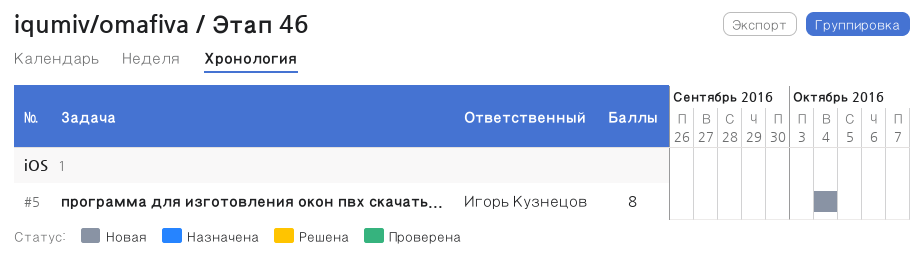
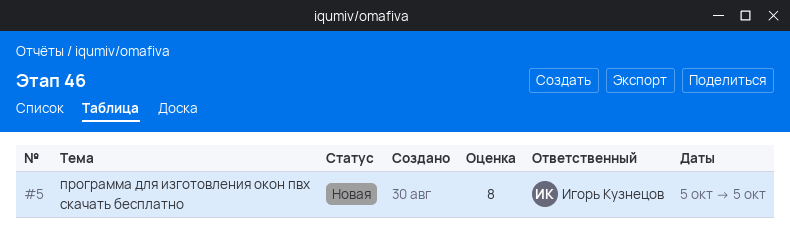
#5, start: Oct 4 -> Oct 5
#5, due: Oct 4 -> Oct 5

